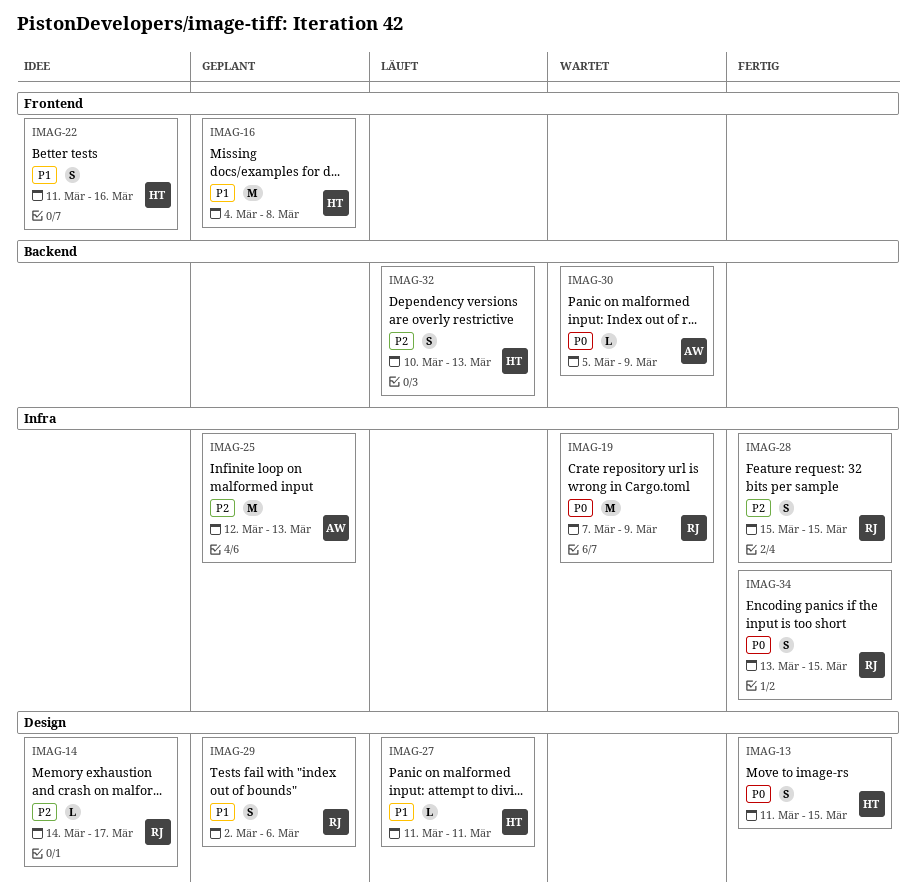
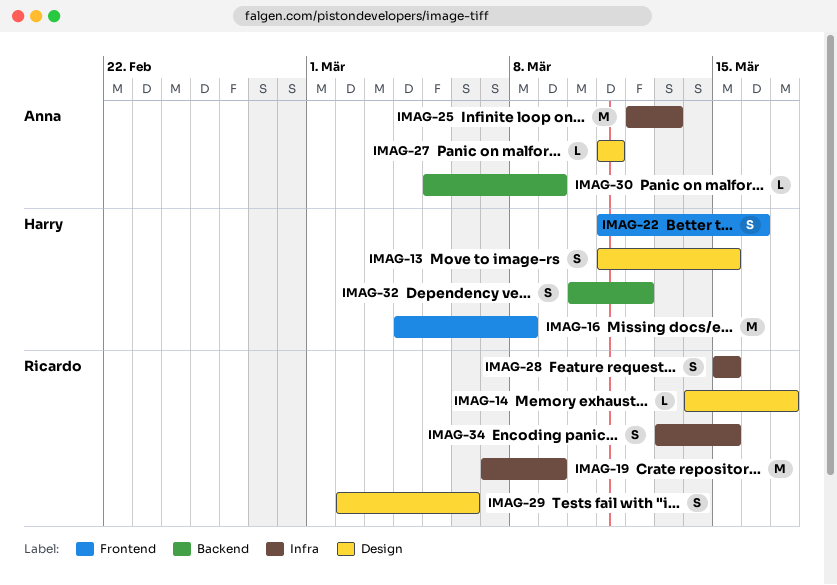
IMAG-27, owner: Harry -> Anna
IMAG-32, due: Mar 13 -> Mar 12

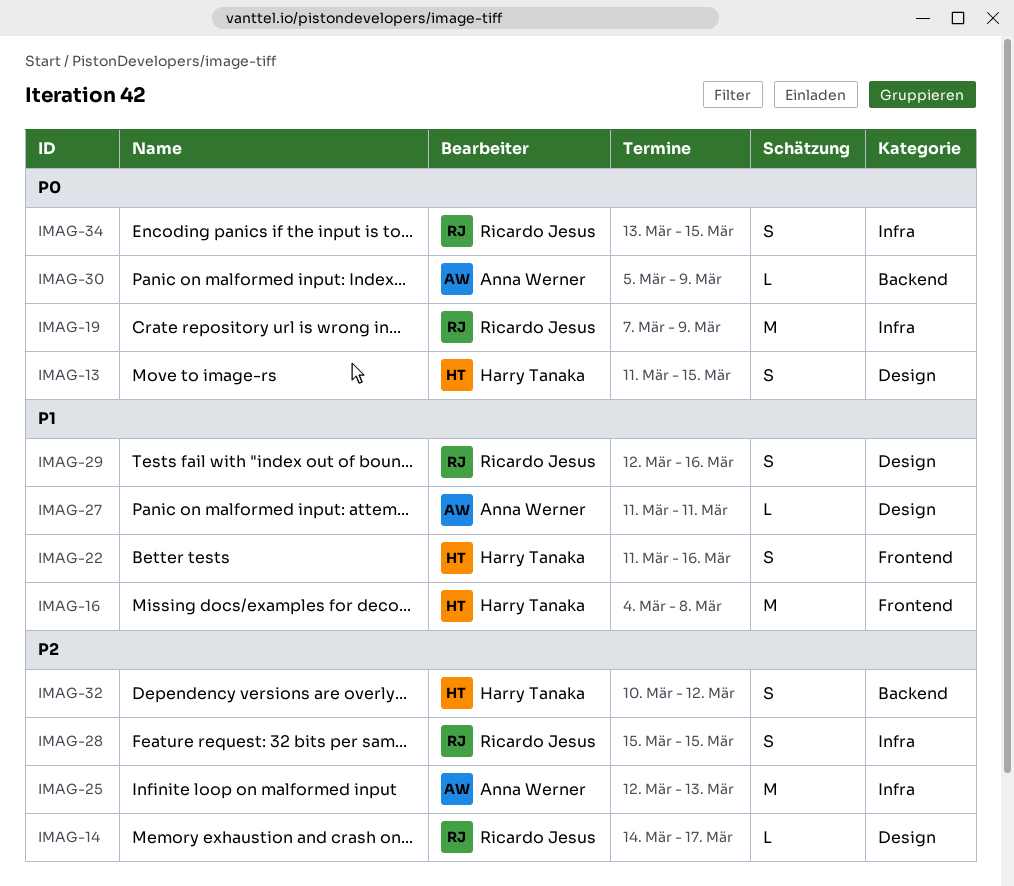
IMAG-29, start: Mar 2 -> Mar 12
IMAG-29, due: Mar 6 -> Mar 16

